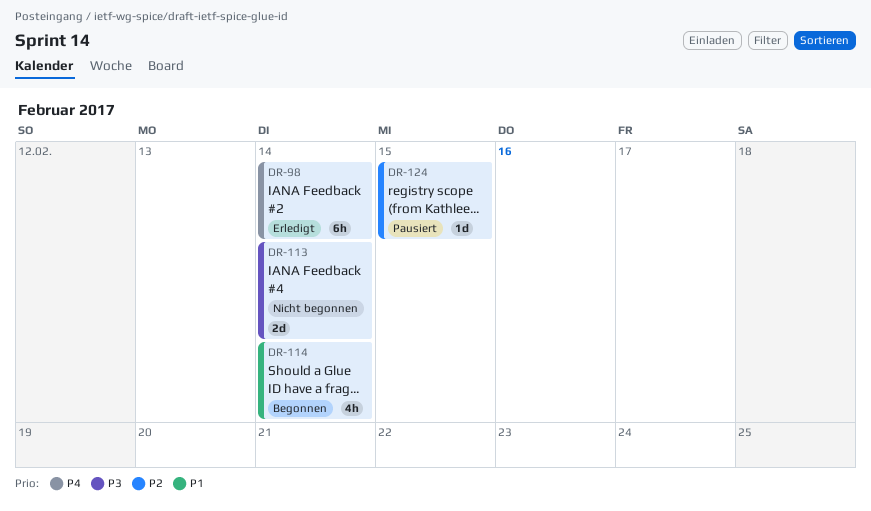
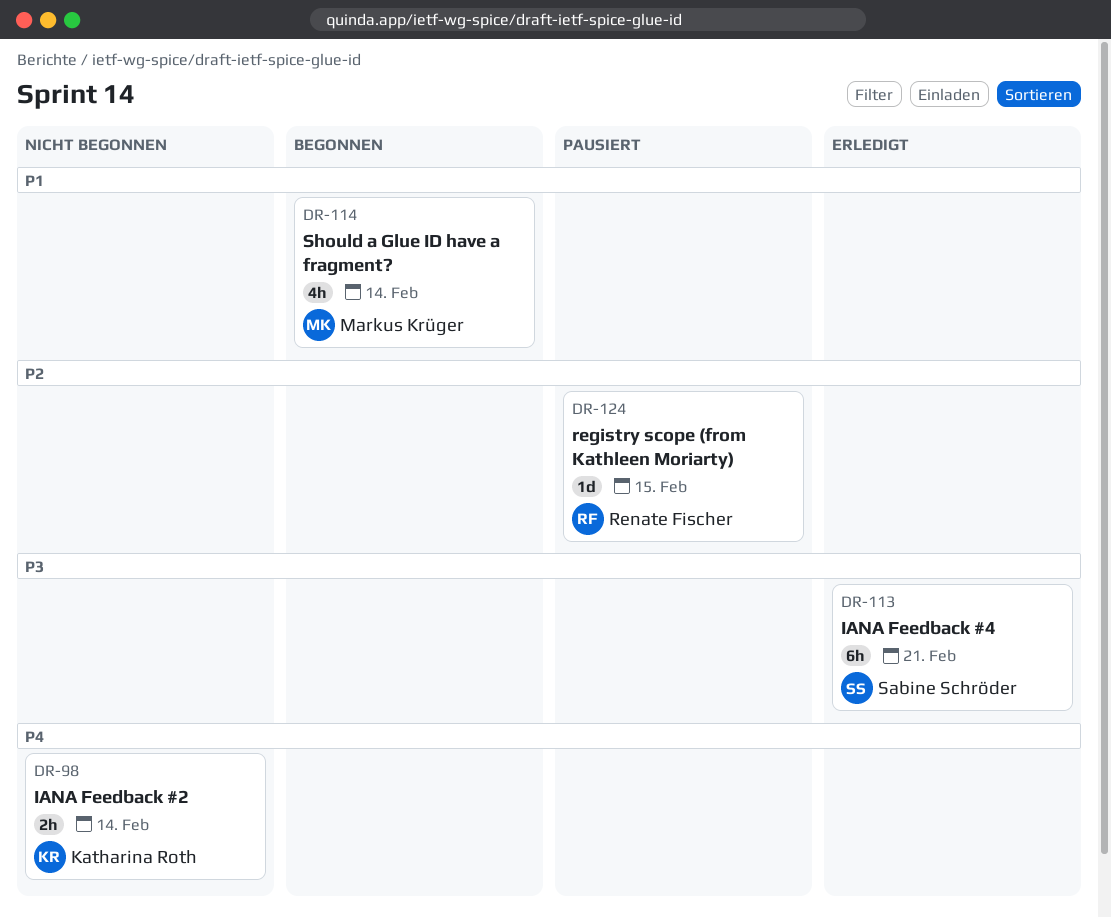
DR-98, status: Erledigt -> Nicht begonnen
DR-98, estimate: 6h -> 2h
DR-113, status: Nicht begonnen -> Erledigt
DR-113, estimate: 2d -> 6h
DR-113, due: Feb 14 -> Feb 21

